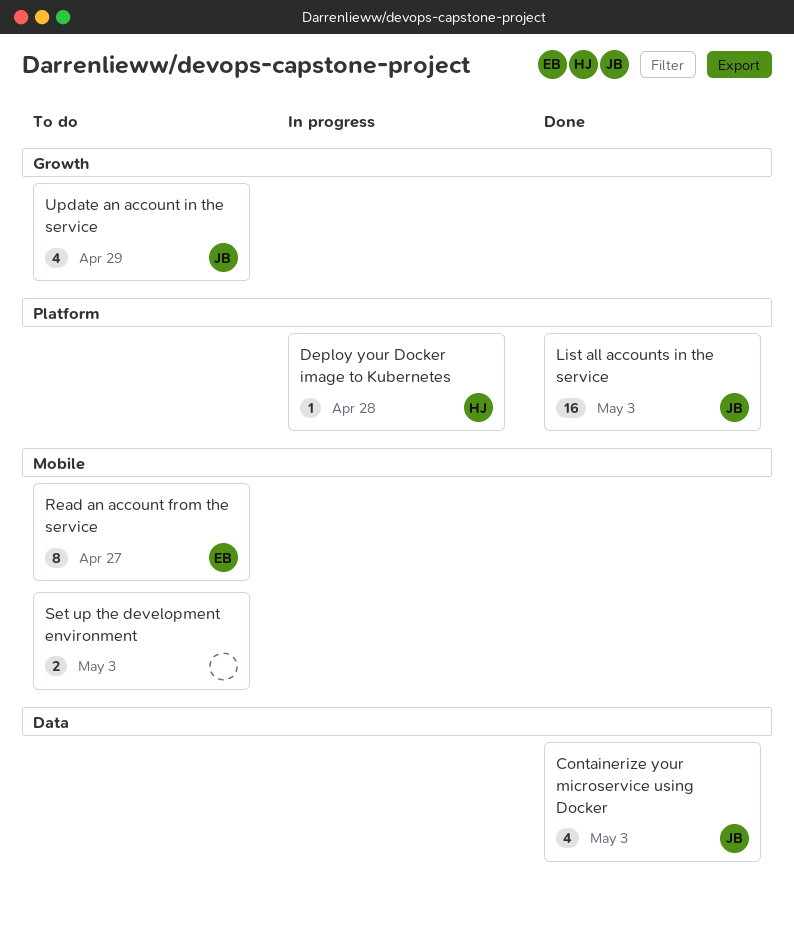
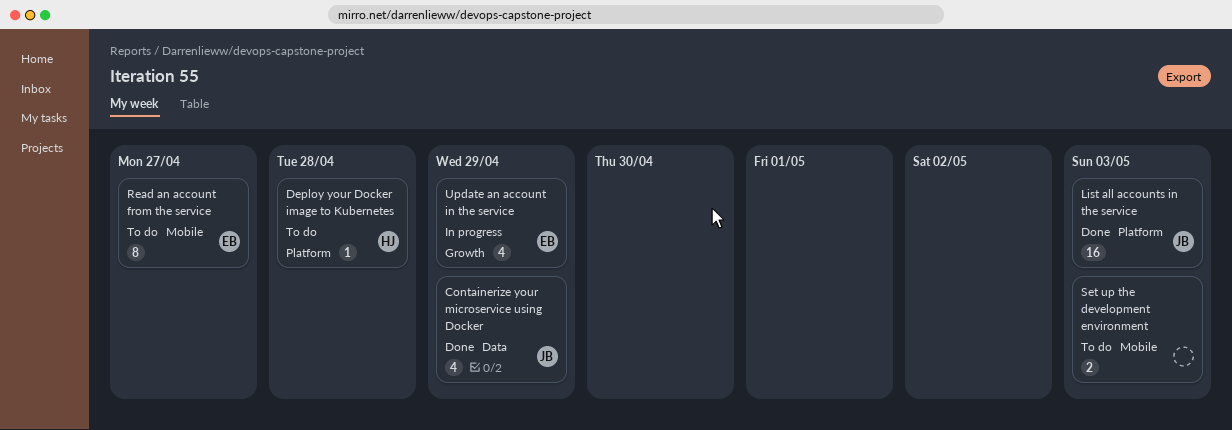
Containerize your microservice using Docker, due: May 3 -> Apr 29
Deploy your Docker image to Kubernetes, status: In progress -> To do
Update an account in the service, status: To do -> In progress
Update an account in the service, owner: JB -> EB

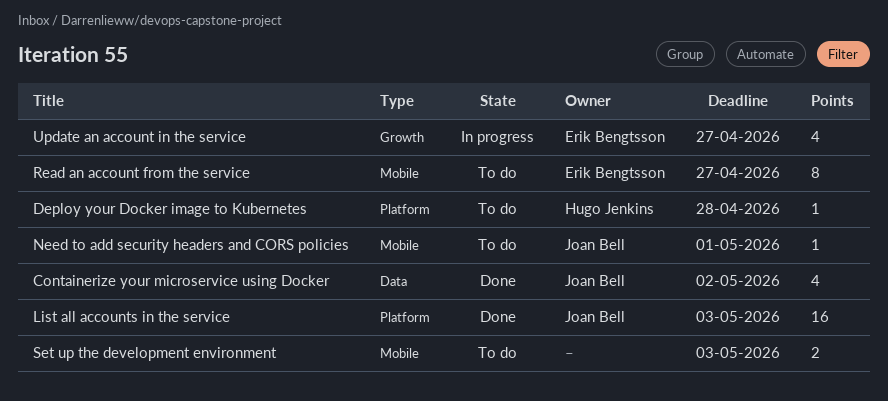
Containerize your microservice using Docker, due: Apr 29 -> May 2
Need to add security headers and CORS policies: none -> present
Update an account in the service, due: Apr 29 -> Apr 27

